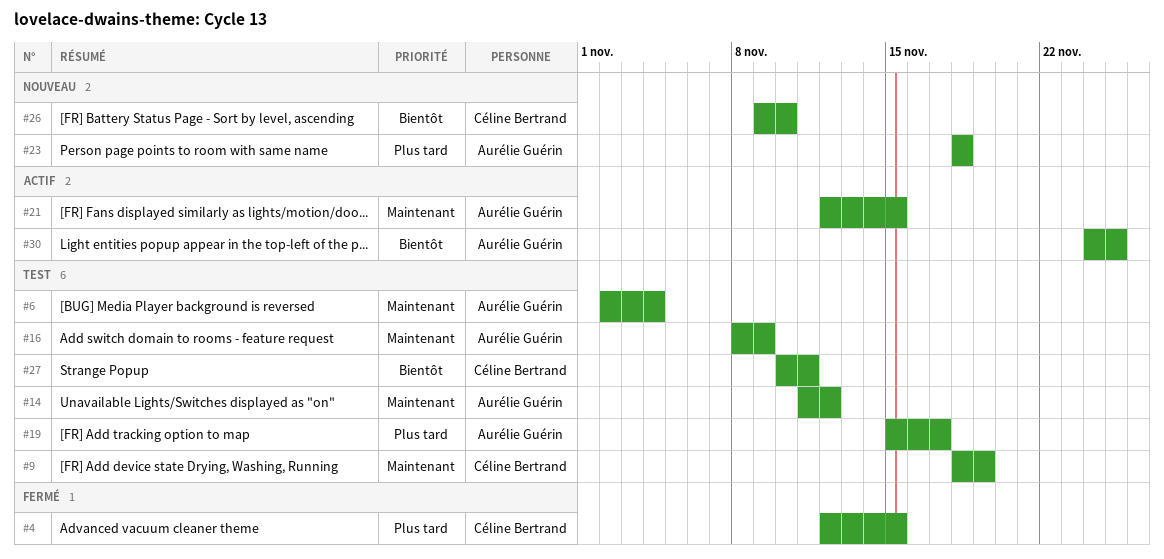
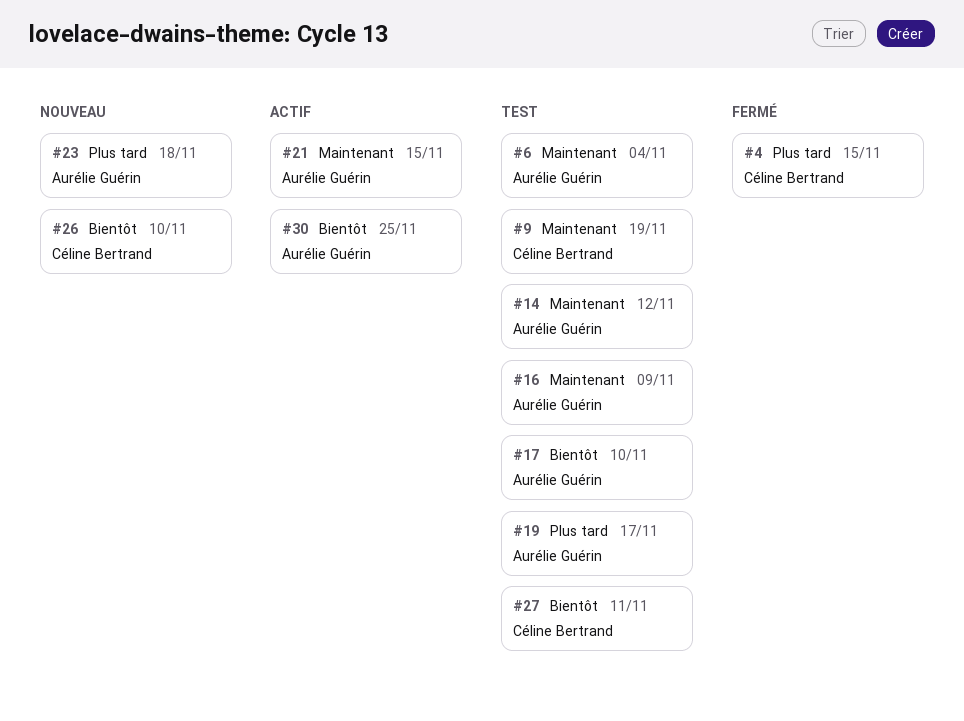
#17: none -> present

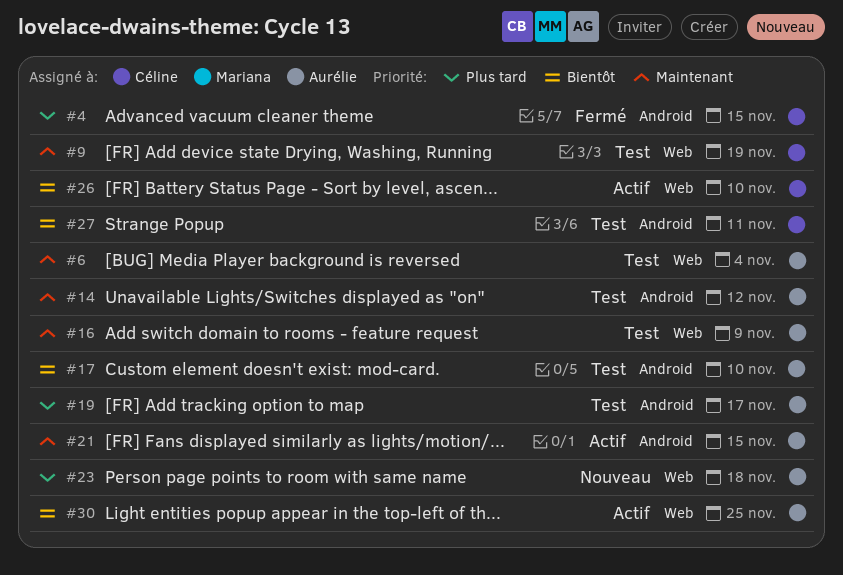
#26, status: Nouveau -> Actif

